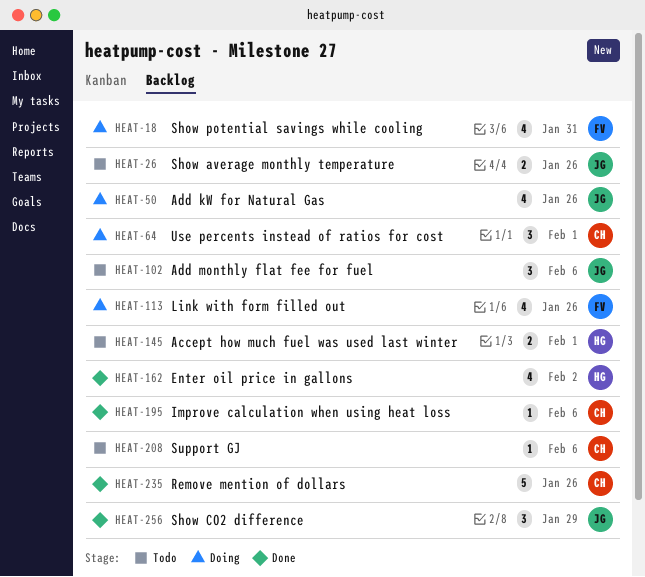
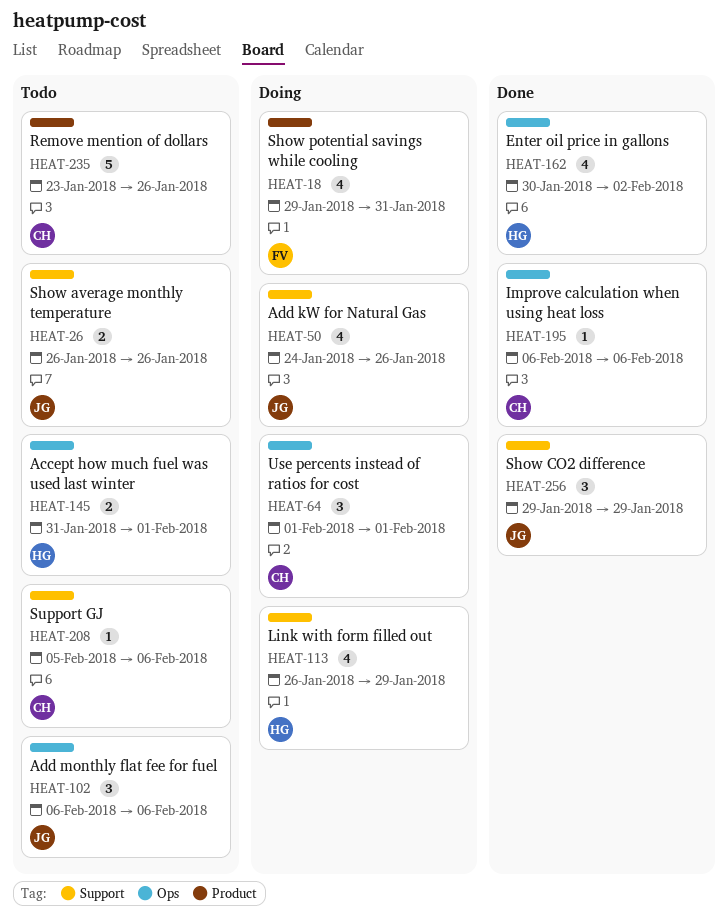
HEAT-113, owner: FV -> HG
HEAT-113, due: Jan 26 -> Jan 29
HEAT-235, status: Done -> Todo

